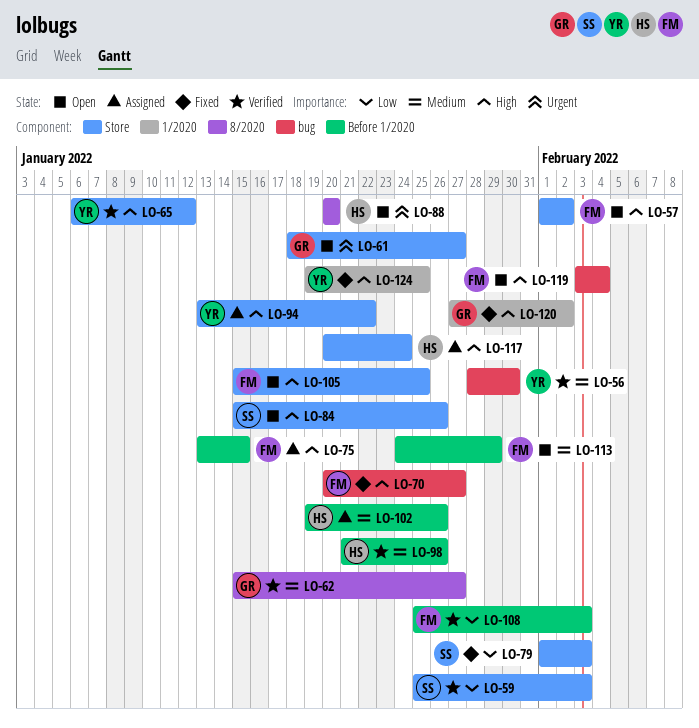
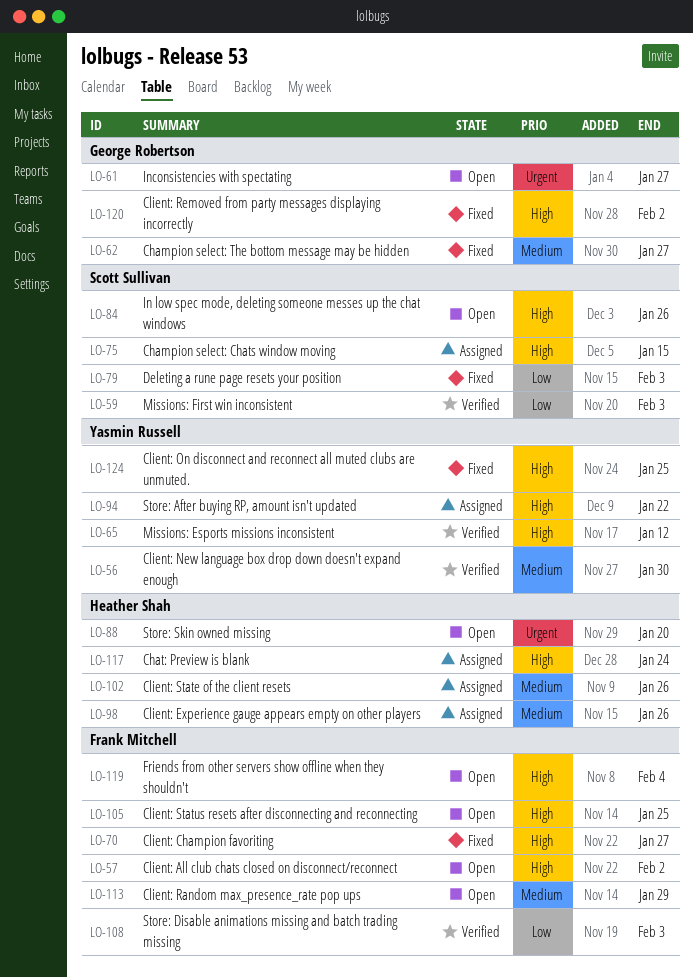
LO-62, status: Verified -> Fixed
LO-75, owner: Frank Mitchell -> Scott Sullivan
LO-98, status: Verified -> Assigned

